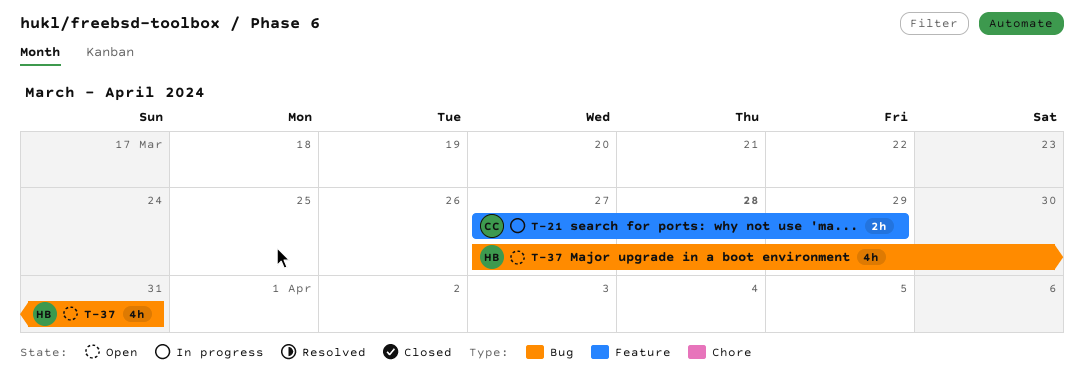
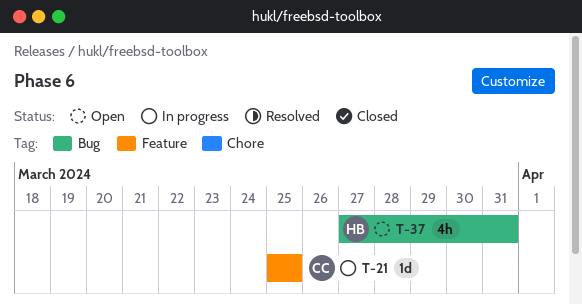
T-21, estimate: 2h -> 1d
T-21, start: Mar 27 -> Mar 25
T-21, due: Mar 29 -> Mar 25

